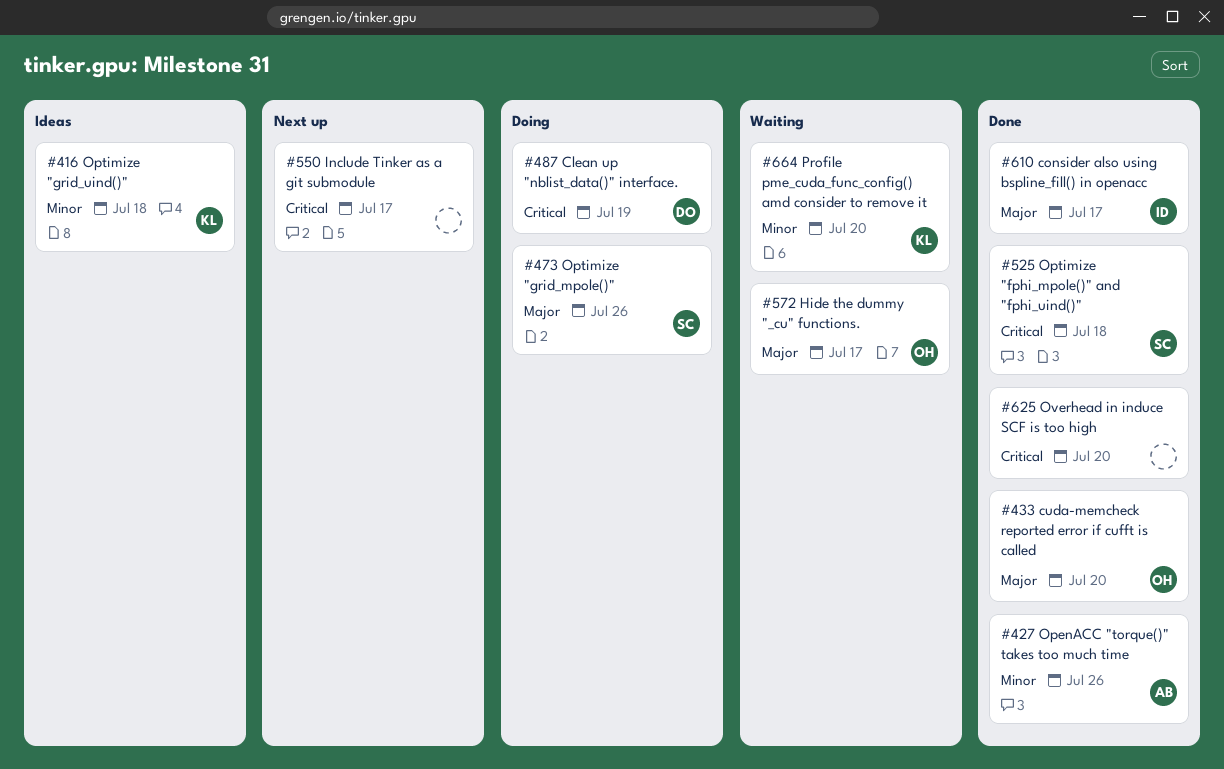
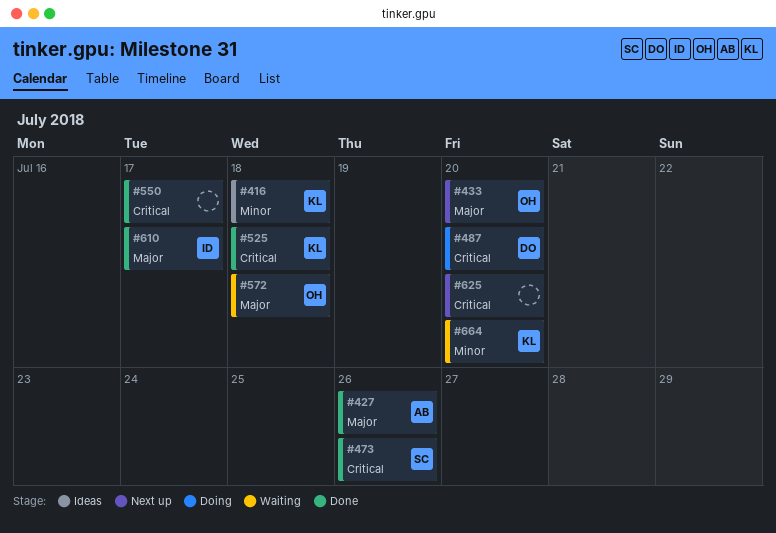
#427, priority: Minor -> Major
#433, status: Done -> Next up
#473, status: Doing -> Done
#473, priority: Major -> Critical
#487, due: Jul 19 -> Jul 20
#525, owner: SC -> KL
#550, status: Next up -> Done
#572, due: Jul 17 -> Jul 18
#625, status: Done -> Next up

